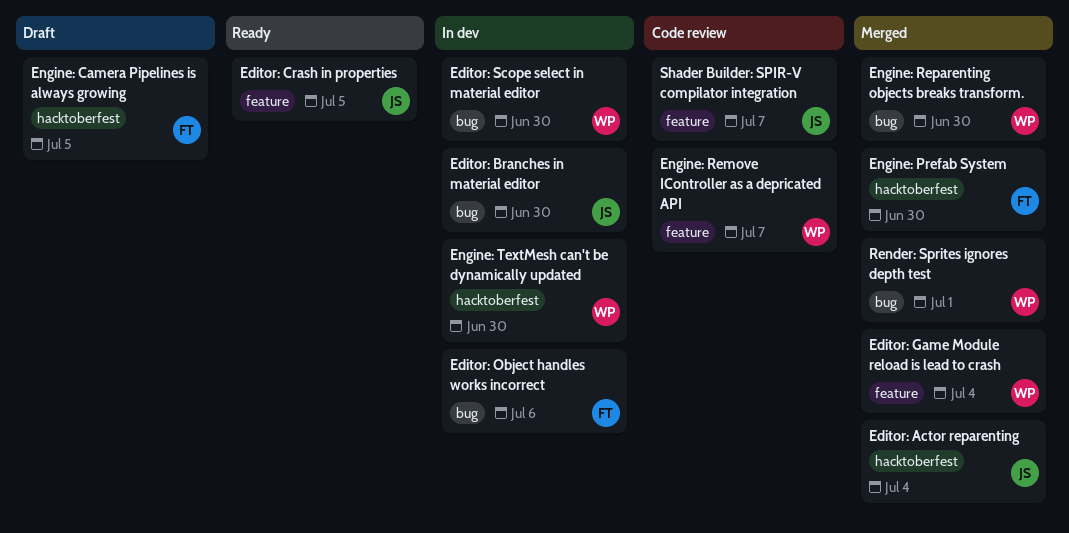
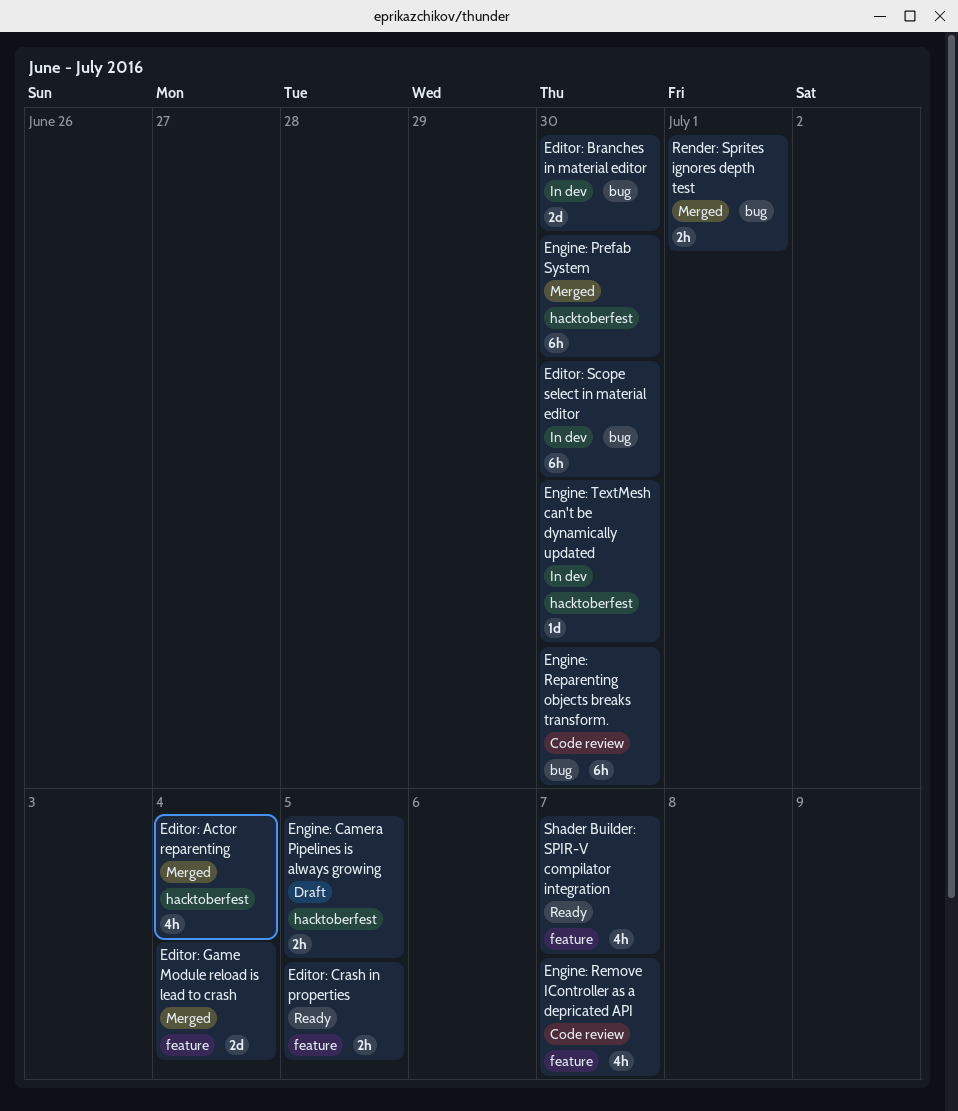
Editor: Object handles works incorrect: present -> none
Engine: Reparenting objects breaks transform., status: Merged -> Code review
Shader Builder: SPIR-V compilator integration, status: Code review -> Ready

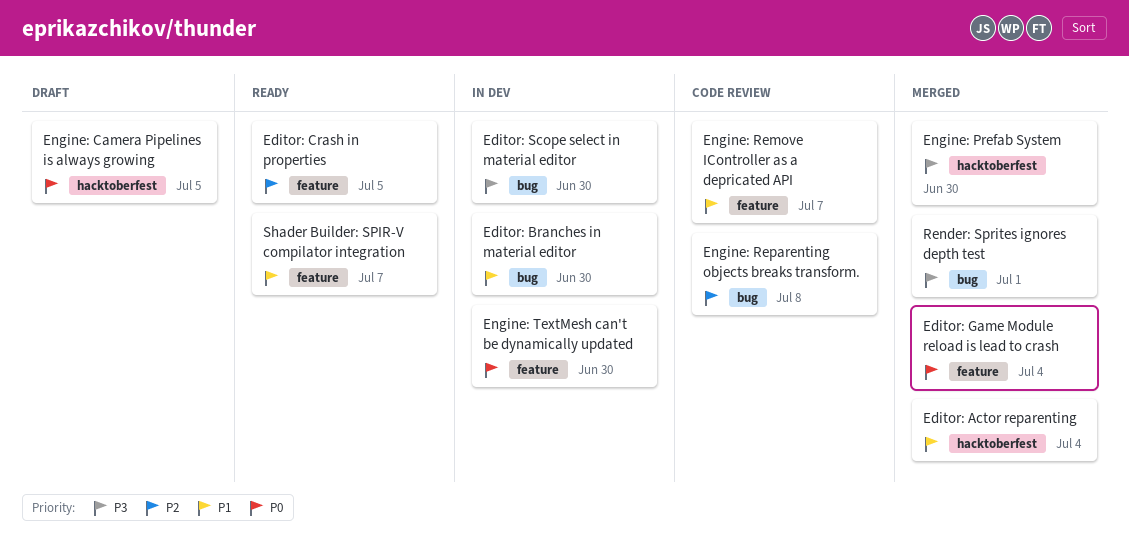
Engine: Reparenting objects breaks transform., due: Jun 30 -> Jul 8
Engine: TextMesh can't be dynamically updated, label: hacktoberfest -> feature

